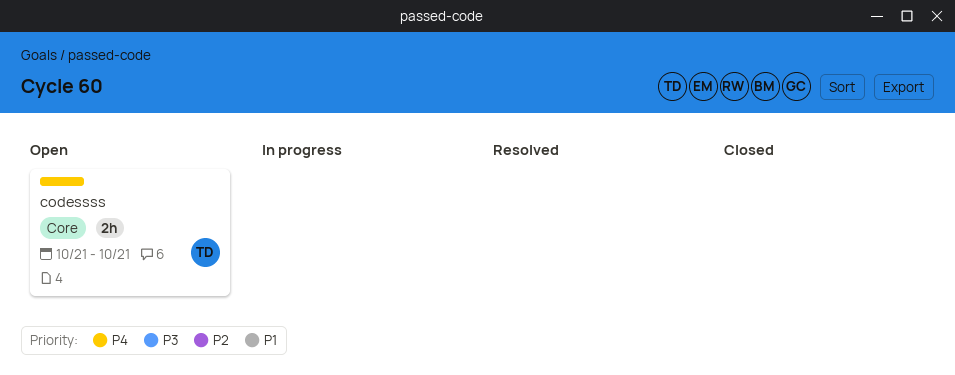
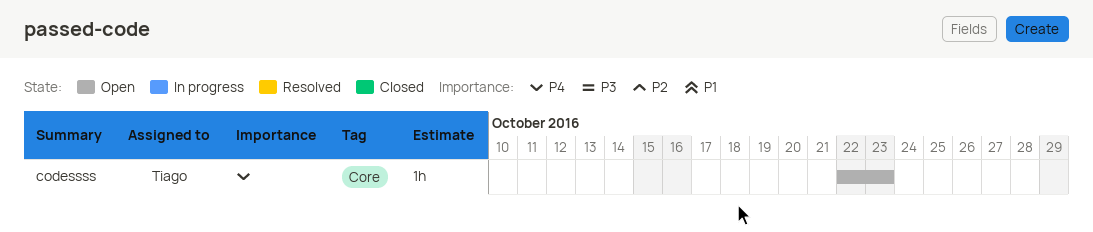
codessss, estimate: 2h -> 1h
codessss, start: Oct 21 -> Oct 22
codessss, due: Oct 21 -> Oct 23

